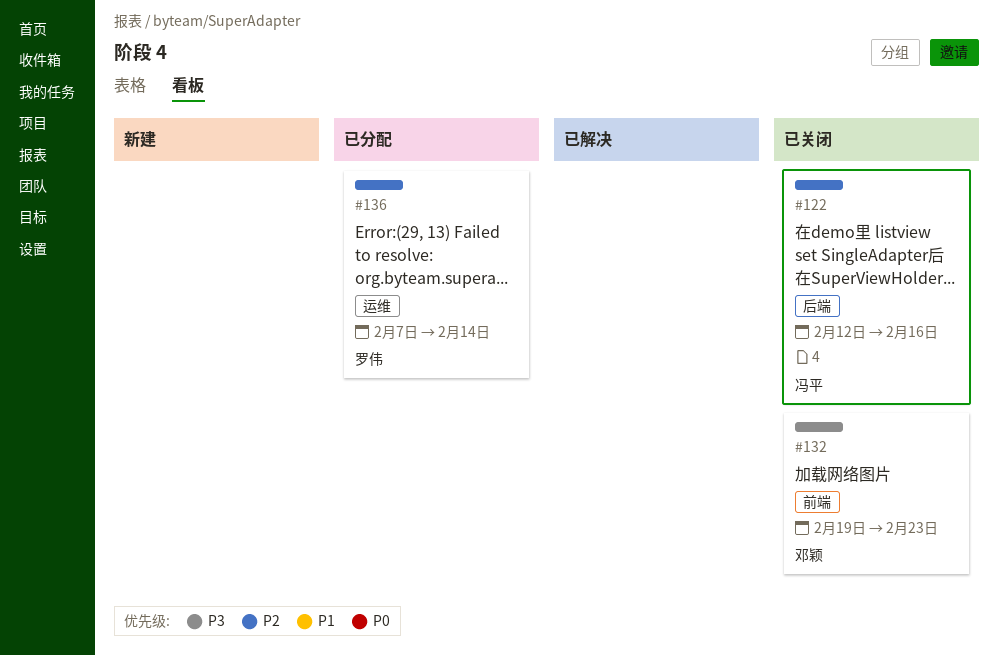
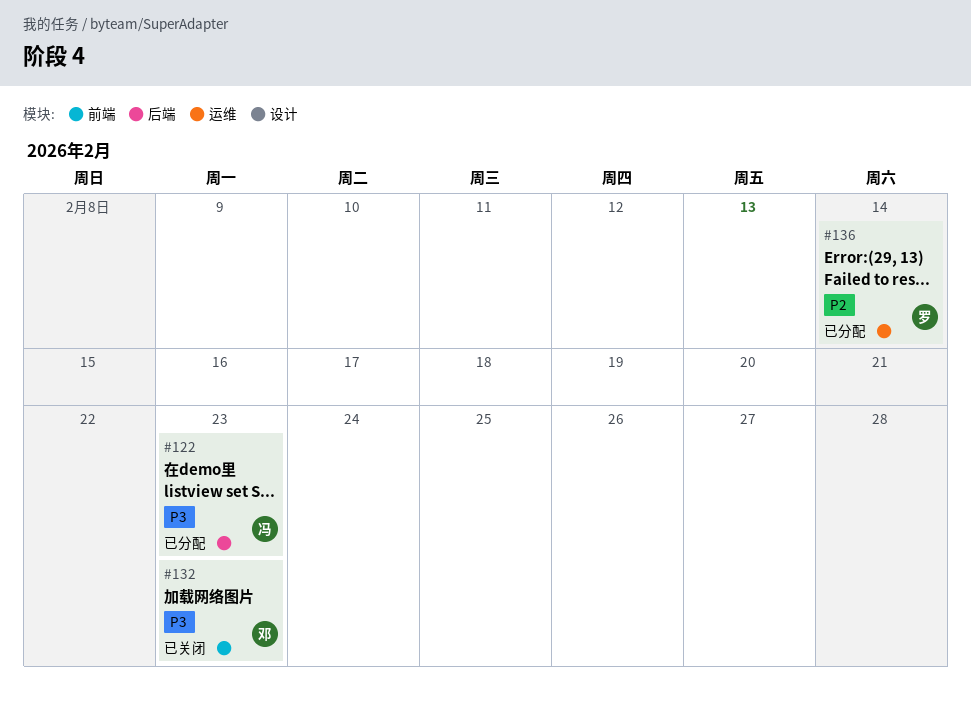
#122, status: 已关闭 -> 已分配
#122, priority: P2 -> P3
#122, due: Feb 16 -> Feb 23

